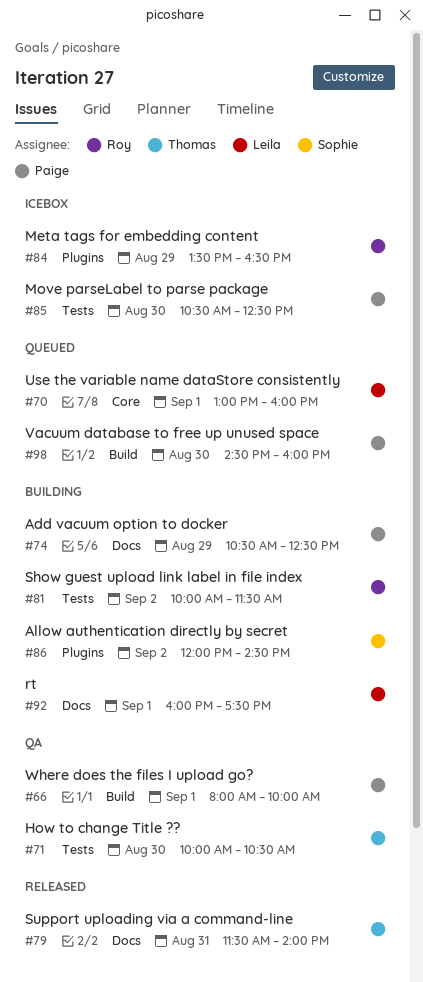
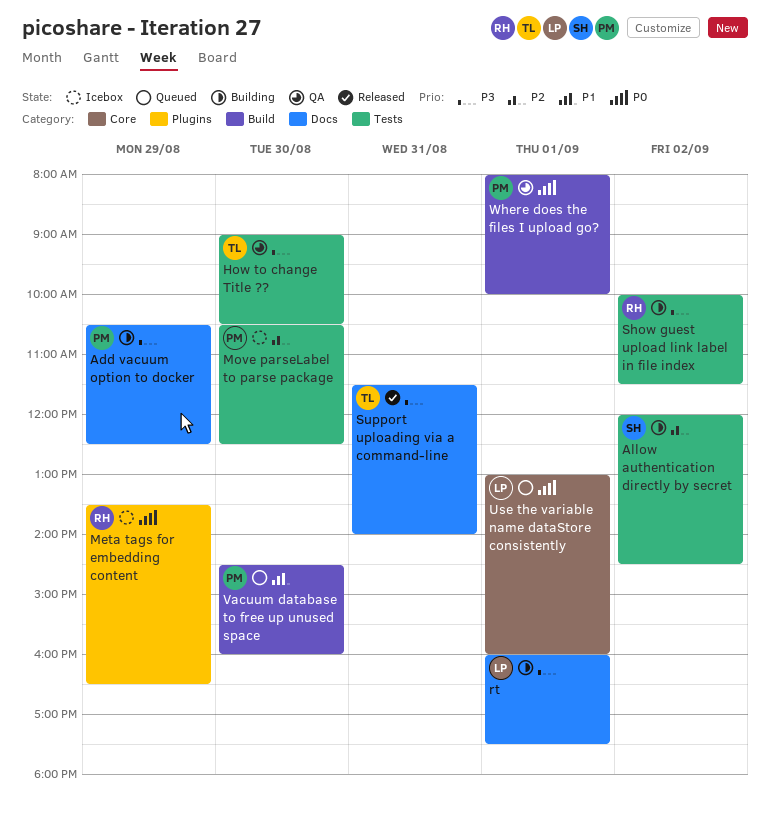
Allow authentication directly by secret, label: Plugins -> Tests
How to change Title ??, begins: 10:00 -> 09:00

